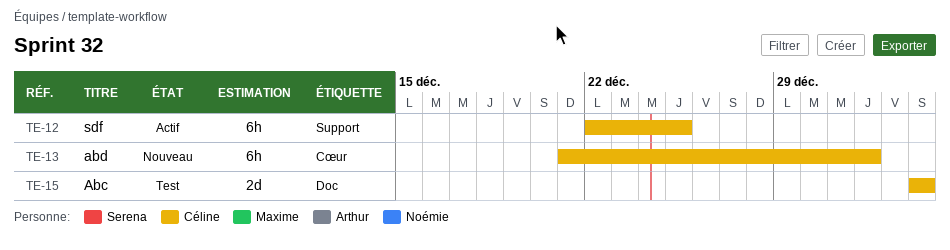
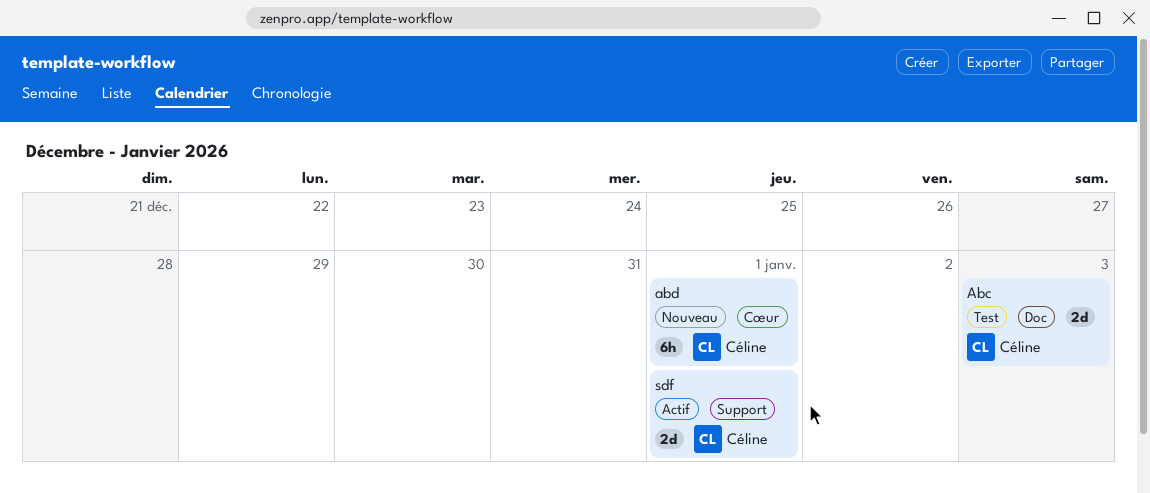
sdf, estimate: 6h -> 2d
sdf, due: Dec 25 -> Jan 1

